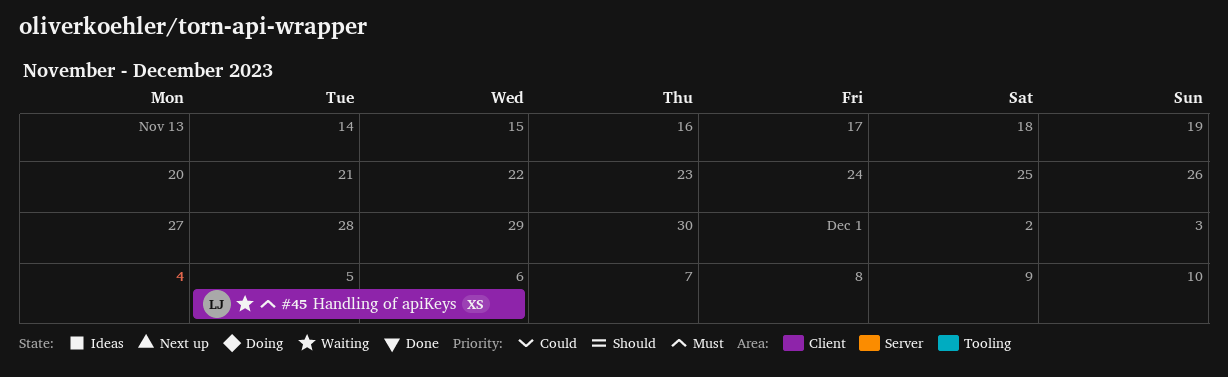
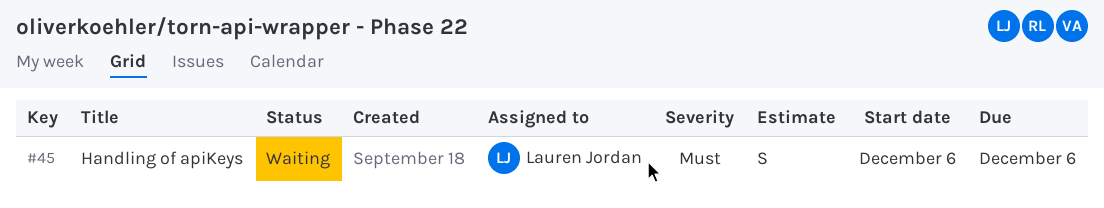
#45, estimate: XS -> S
#45, start: Dec 5 -> Dec 6

